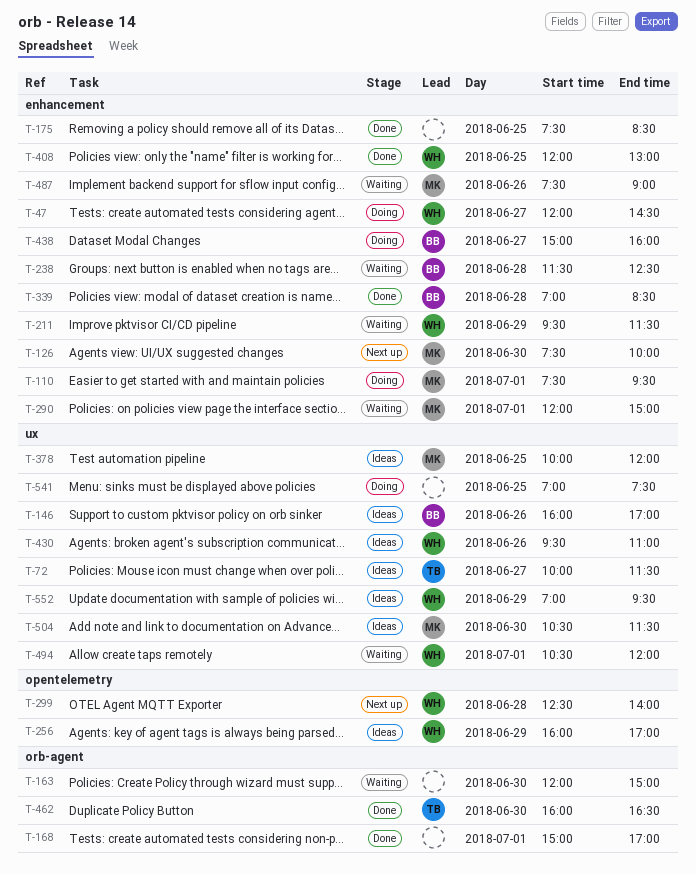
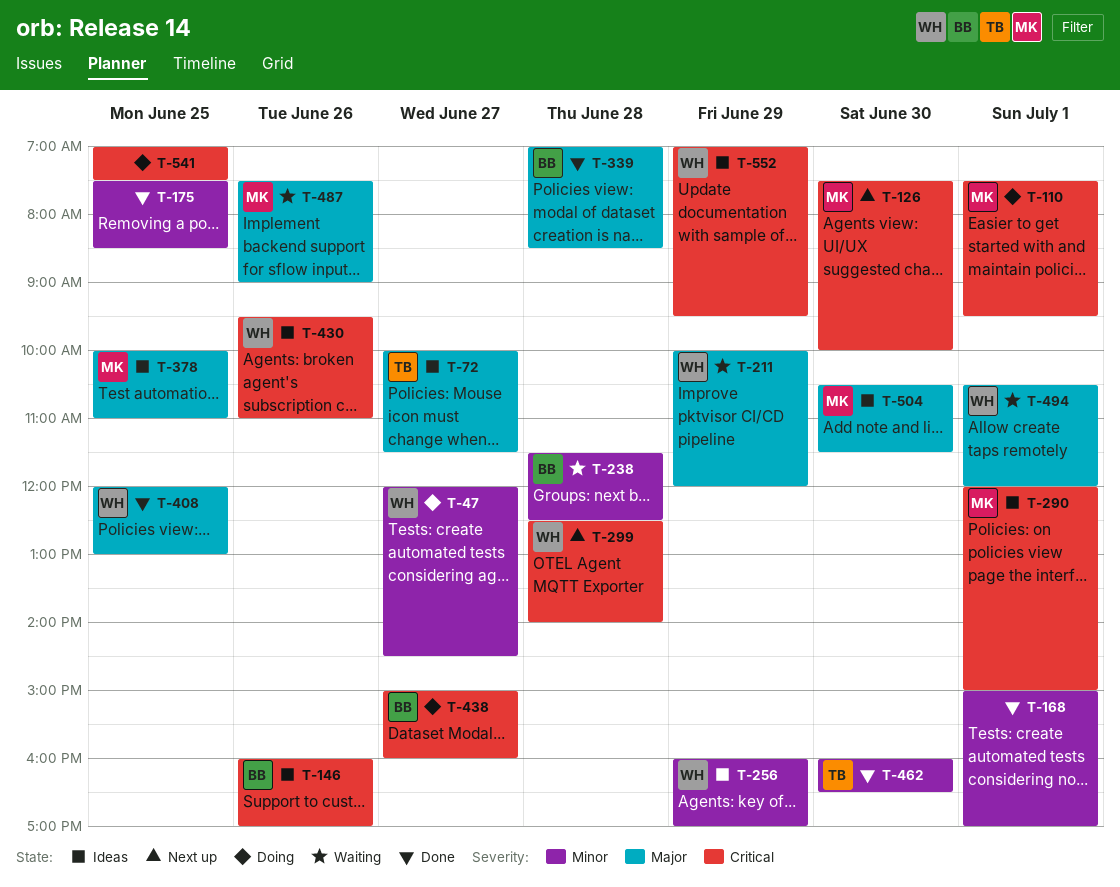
T-163: present -> none
T-211, begins: 09:30 -> 10:00
T-211, ends: 11:30 -> 12:00
T-290, status: Waiting -> Ideas
T-378, ends: 12:00 -> 11:00

